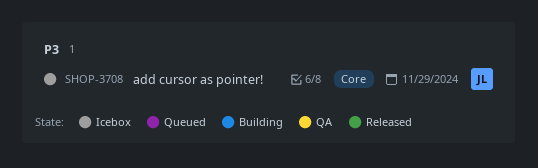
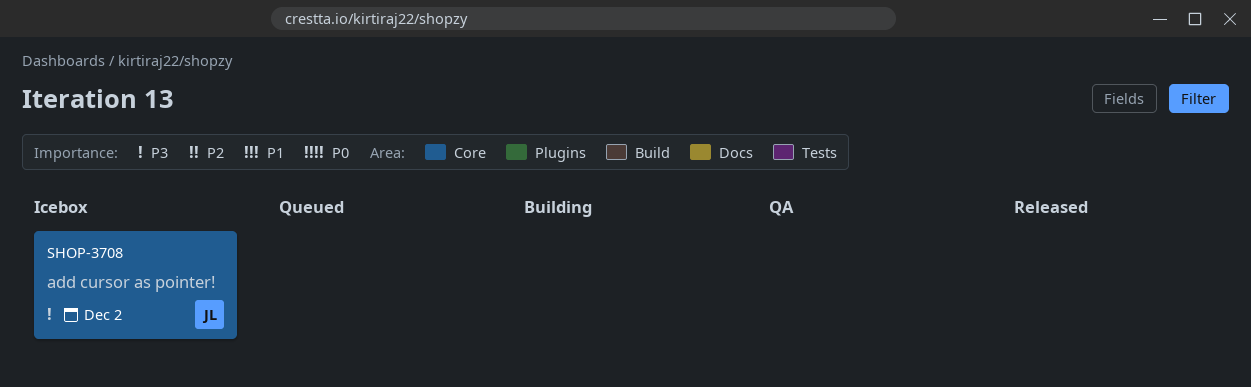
SHOP-3708, due: Nov 29 -> Dec 2

